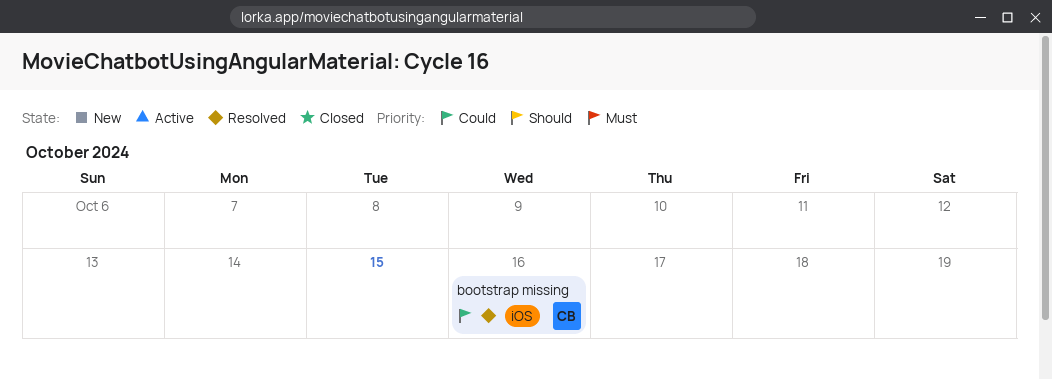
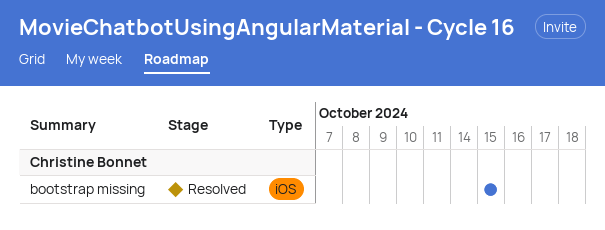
bootstrap missing, due: Oct 16 -> Oct 15

